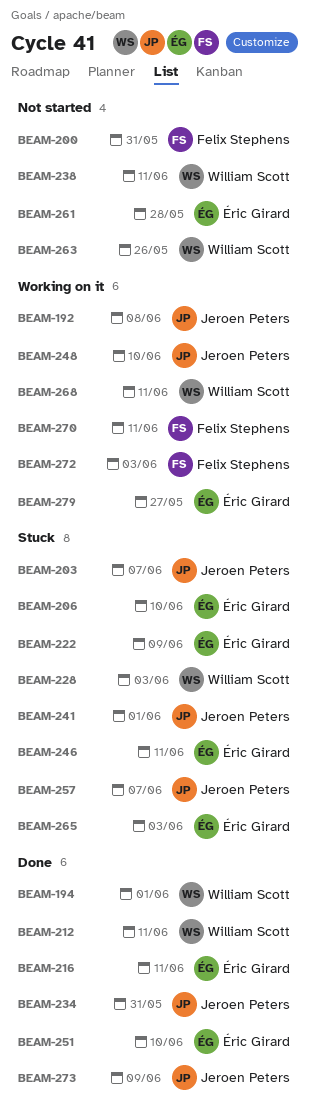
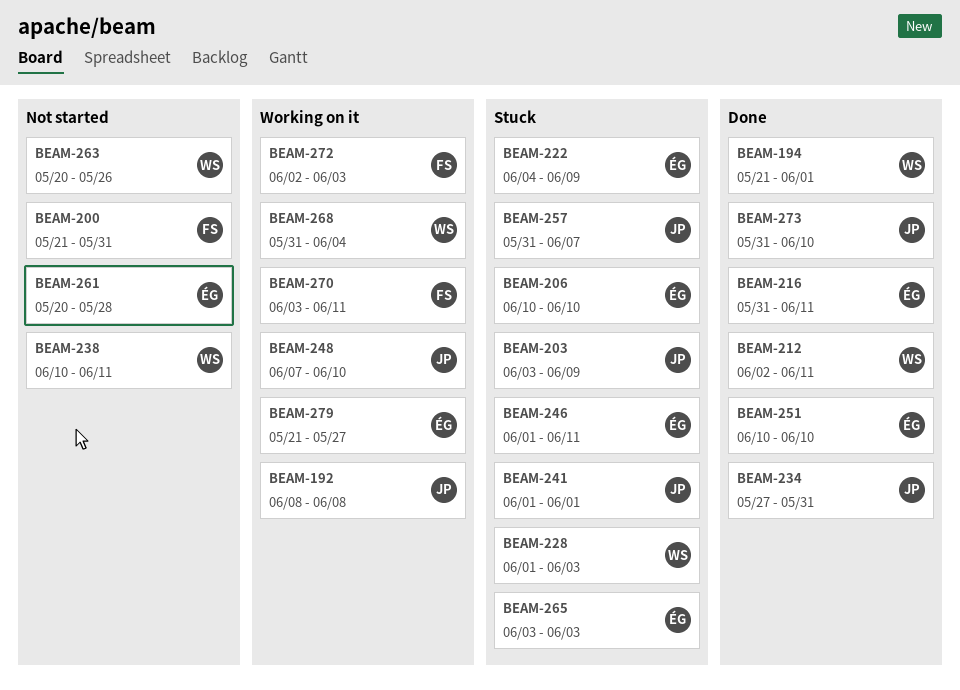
BEAM-203, due: Jun 7 -> Jun 9
BEAM-268, due: Jun 11 -> Jun 4
BEAM-273, due: Jun 9 -> Jun 10

